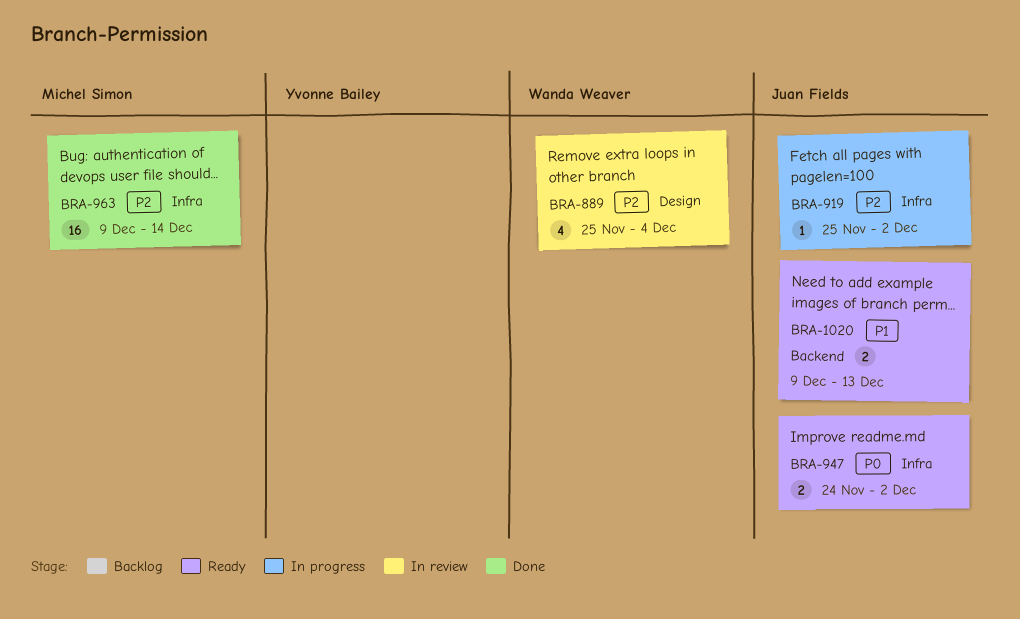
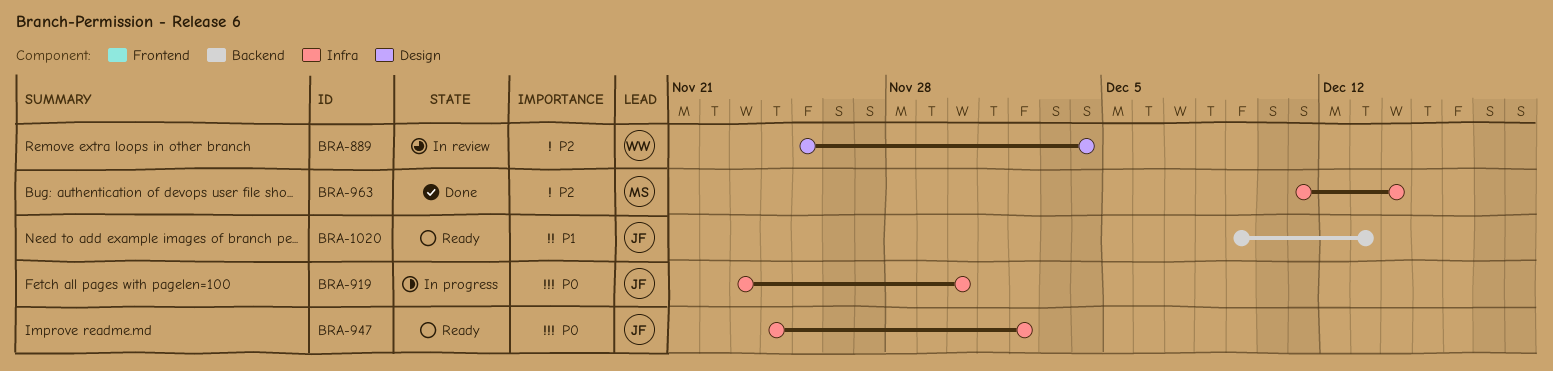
BRA-919, priority: P2 -> P0
BRA-919, start: Nov 25 -> Nov 23
BRA-919, due: Dec 2 -> Nov 30
BRA-963, start: Dec 9 -> Dec 11

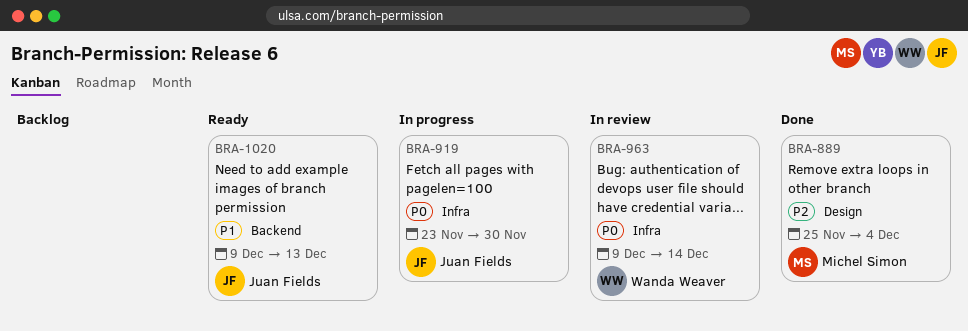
BRA-889, status: In review -> Done
BRA-889, owner: Wanda Weaver -> Michel Simon
BRA-947: present -> none
BRA-963, status: Done -> In review
BRA-963, owner: Michel Simon -> Wanda Weaver
BRA-963, priority: P2 -> P0
BRA-963, start: Dec 11 -> Dec 9

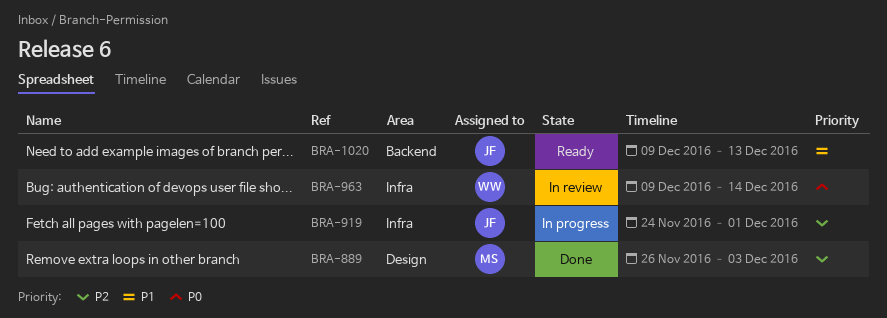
BRA-889, start: Nov 25 -> Nov 26
BRA-889, due: Dec 4 -> Dec 3
BRA-919, priority: P0 -> P2
BRA-919, start: Nov 23 -> Nov 24
BRA-919, due: Nov 30 -> Dec 1

